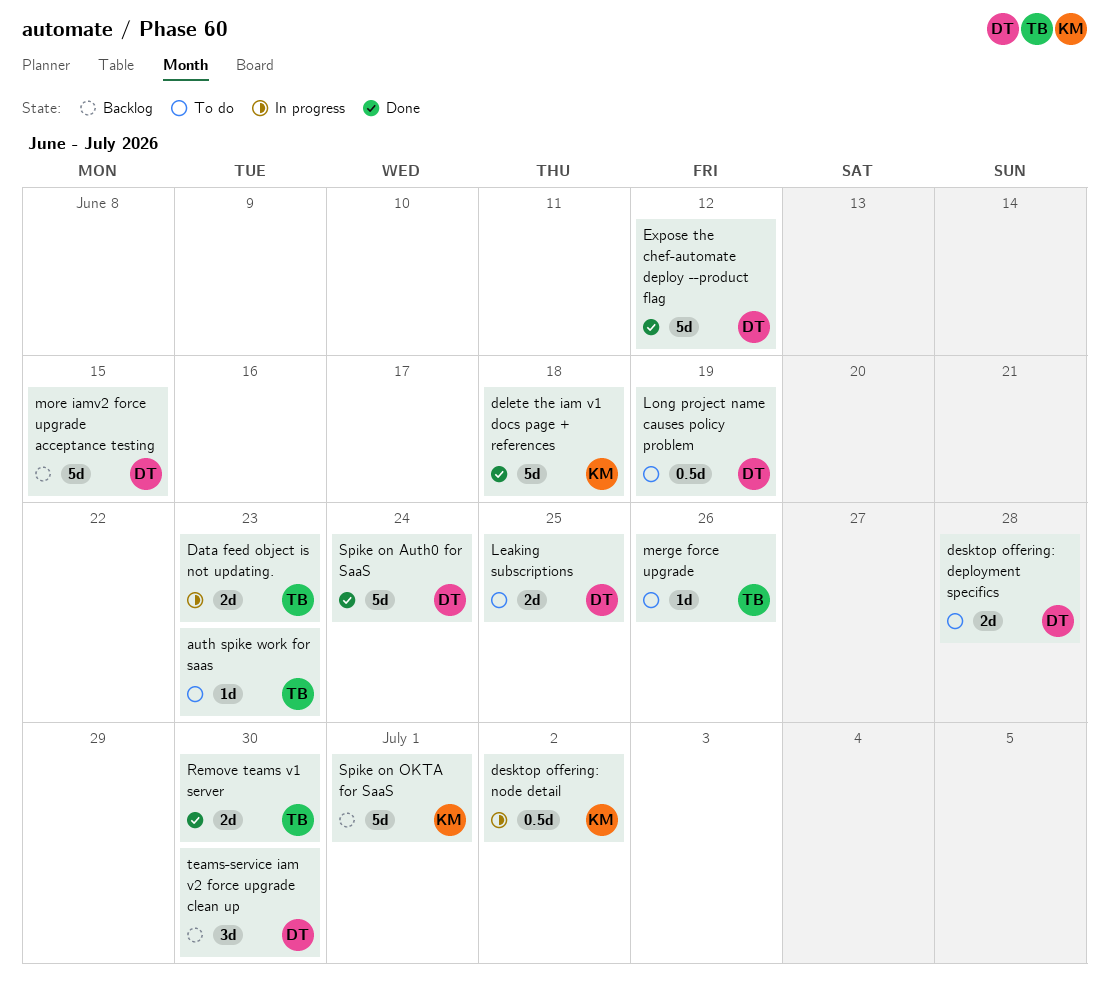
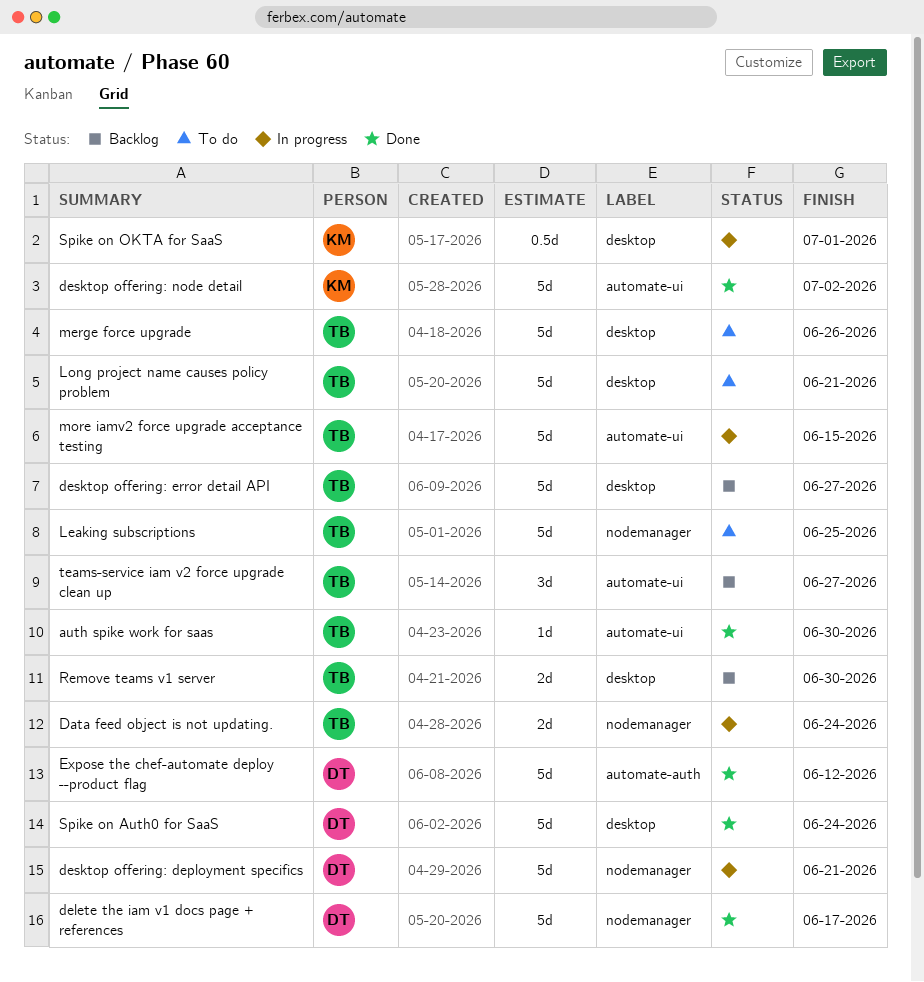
auth spike work for saas, status: To do -> Done
auth spike work for saas, due: Jun 23 -> Jun 30
Data feed object is not updating., due: Jun 23 -> Jun 24
delete the iam v1 docs page + references, owner: KM -> DT
delete the iam v1 docs page + references, due: Jun 18 -> Jun 17
desktop offering: deployment specifics, status: To do -> In progress
desktop offering: deployment specifics, estimate: 2d -> 5d
desktop offering: deployment specifics, due: Jun 28 -> Jun 21
desktop offering: error detail API: none -> present
desktop offering: node detail, status: In progress -> Done
desktop offering: node detail, estimate: 0.5d -> 5d
Leaking subscriptions, owner: DT -> TB
Leaking subscriptions, estimate: 2d -> 5d
Long project name causes policy problem, owner: DT -> TB
Long project name causes policy problem, estimate: 0.5d -> 5d
Long project name causes policy problem, due: Jun 19 -> Jun 21
merge force upgrade, estimate: 1d -> 5d
more iamv2 force upgrade acceptance testing, status: Backlog -> In progress
more iamv2 force upgrade acceptance testing, owner: DT -> TB
Remove teams v1 server, status: Done -> Backlog
Spike on OKTA for SaaS, status: Backlog -> In progress
Spike on OKTA for SaaS, estimate: 5d -> 0.5d
teams-service iam v2 force upgrade clean up, owner: DT -> TB
teams-service iam v2 force upgrade clean up, due: Jun 30 -> Jun 27

